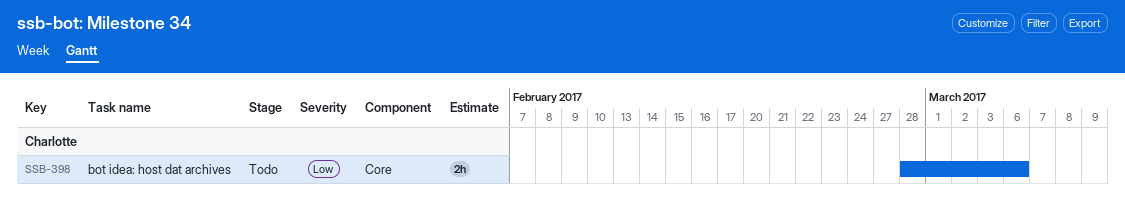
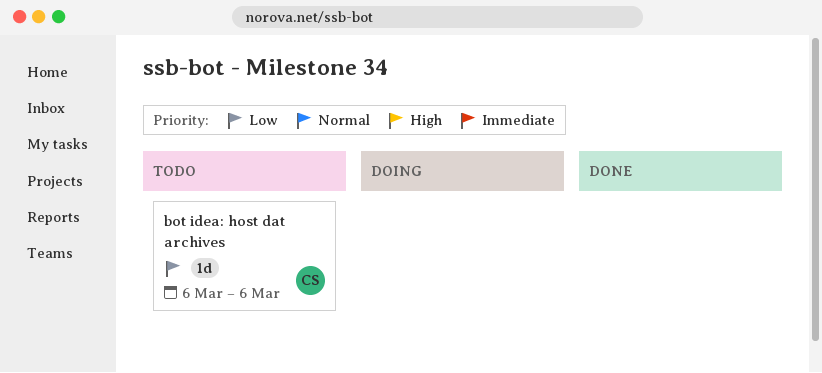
bot idea: host dat archives, estimate: 2h -> 1d
bot idea: host dat archives, start: Feb 28 -> Mar 6

